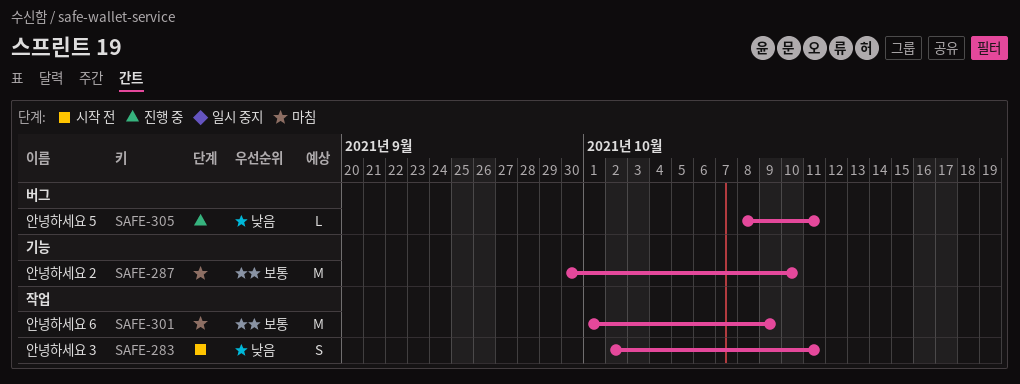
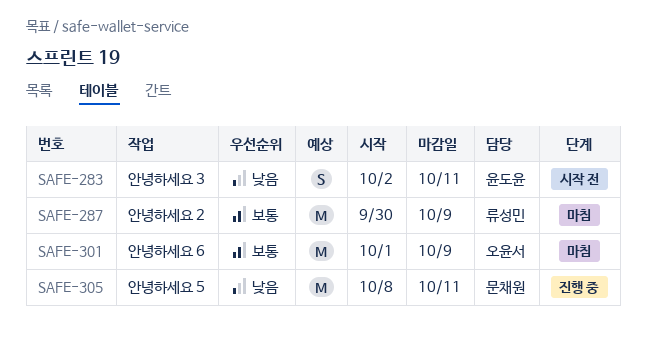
SAFE-287, due: Oct 10 -> Oct 9
SAFE-305, estimate: L -> M

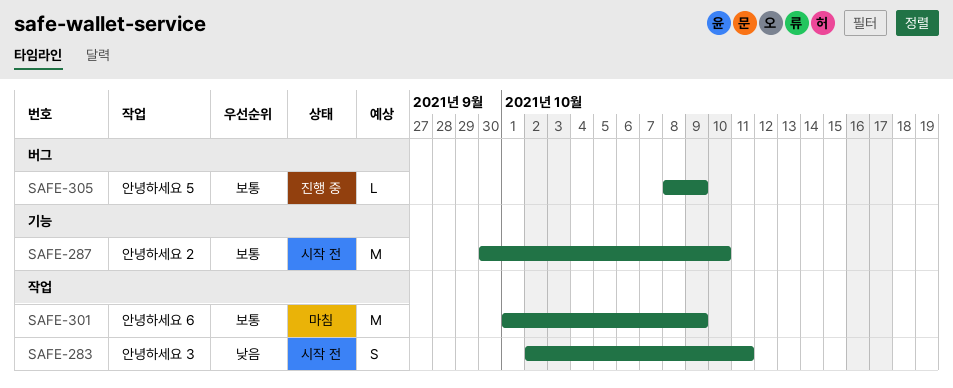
SAFE-287, status: 마침 -> 시작 전
SAFE-287, due: Oct 9 -> Oct 10
SAFE-305, priority: 낮음 -> 보통
SAFE-305, estimate: M -> L
SAFE-305, due: Oct 11 -> Oct 9

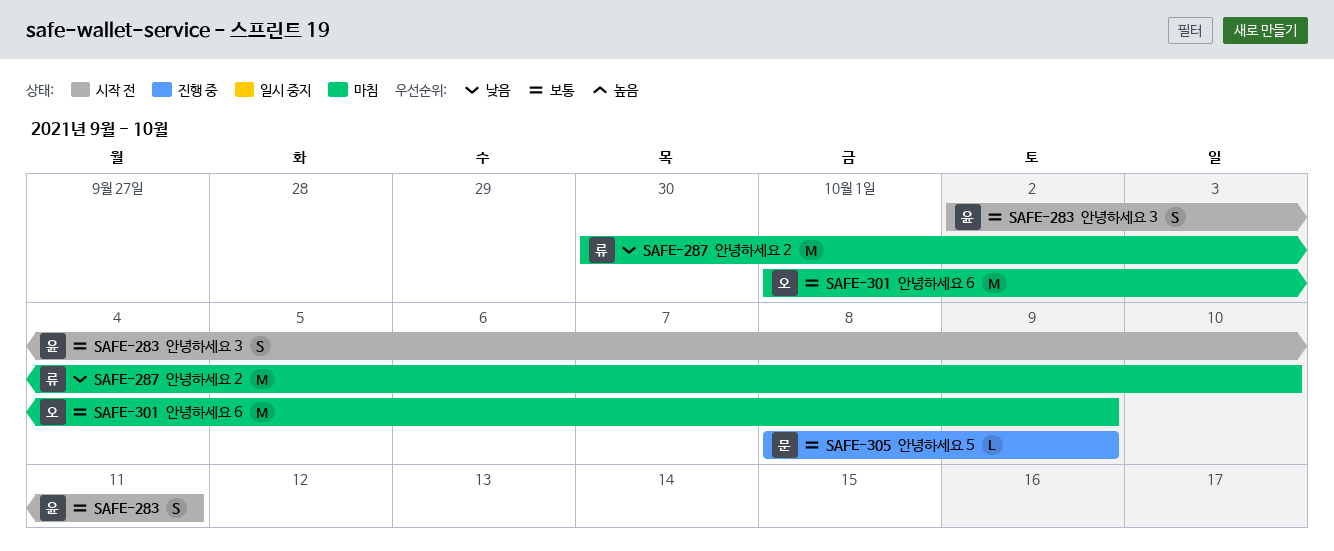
SAFE-283, priority: 낮음 -> 보통
SAFE-287, status: 시작 전 -> 마침
SAFE-287, priority: 보통 -> 낮음

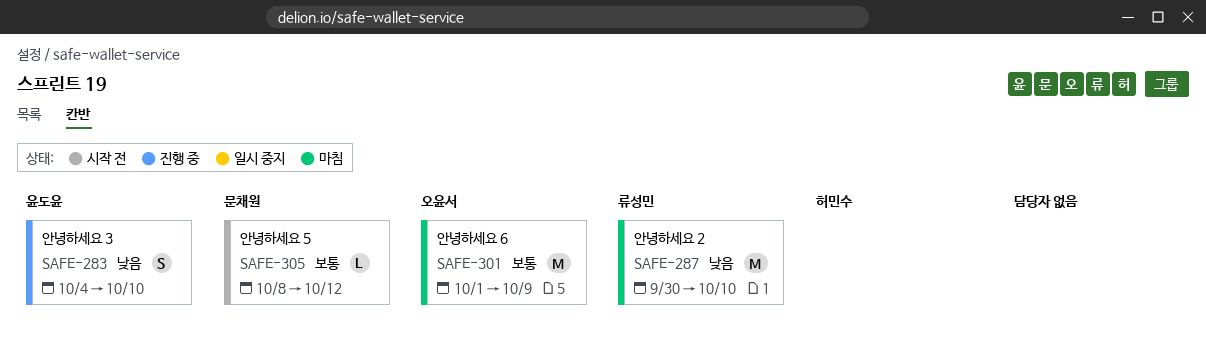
SAFE-283, status: 시작 전 -> 진행 중
SAFE-283, priority: 보통 -> 낮음
SAFE-283, start: Oct 2 -> Oct 4
SAFE-283, due: Oct 11 -> Oct 10
SAFE-305, status: 진행 중 -> 시작 전
SAFE-305, due: Oct 9 -> Oct 12

